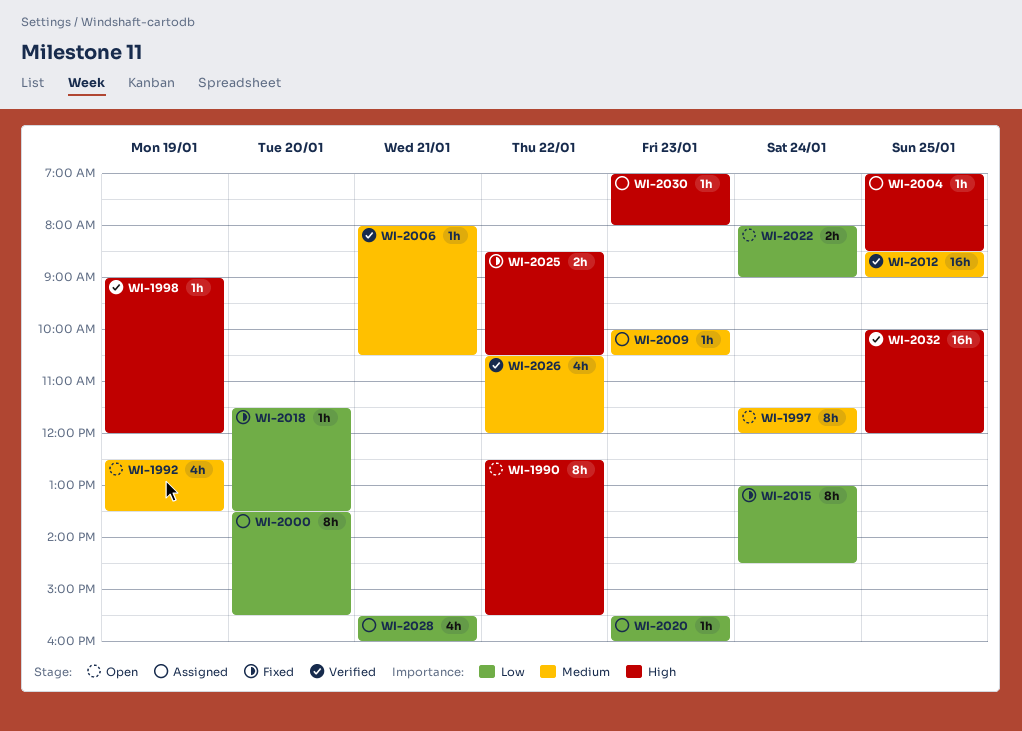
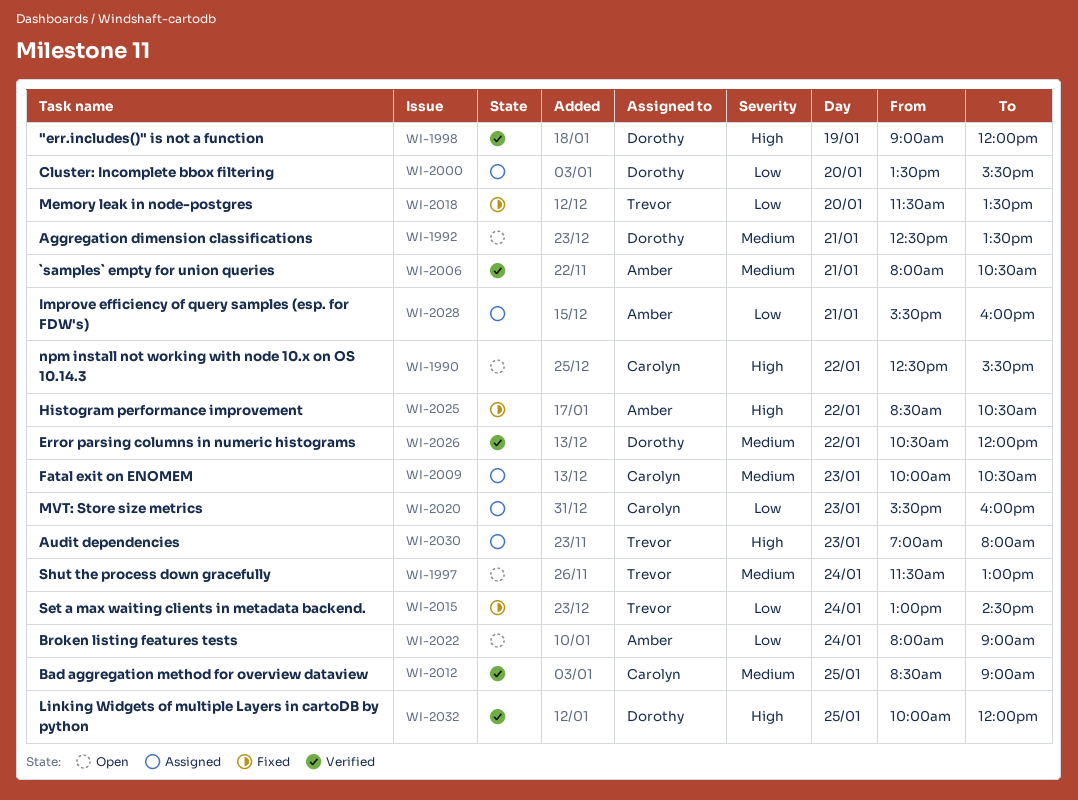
WI-1992, day: Jan 19 -> Jan 21
WI-1997, ends: 12:00 -> 13:00
WI-2004: present -> none

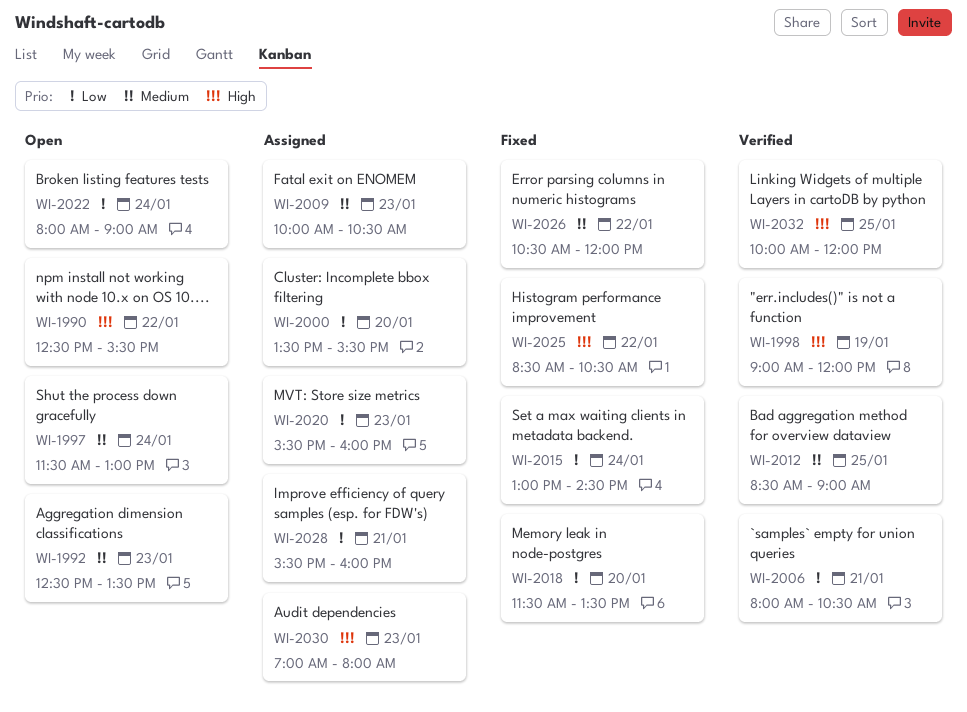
WI-1992, day: Jan 21 -> Jan 23
WI-2006, priority: Medium -> Low
WI-2026, status: Verified -> Fixed

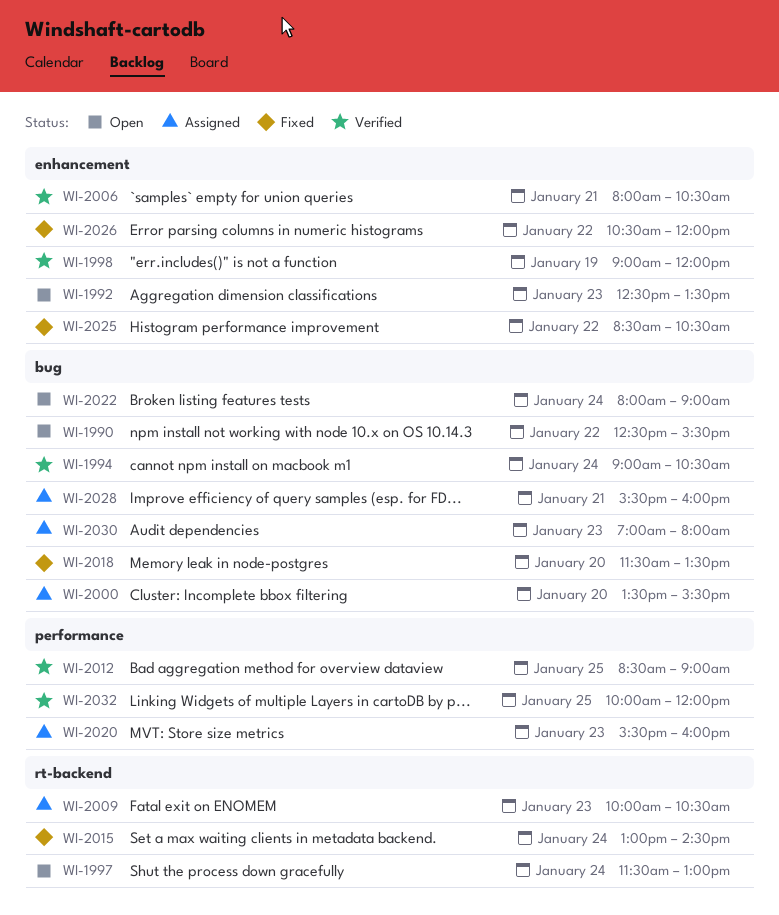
WI-1994: none -> present

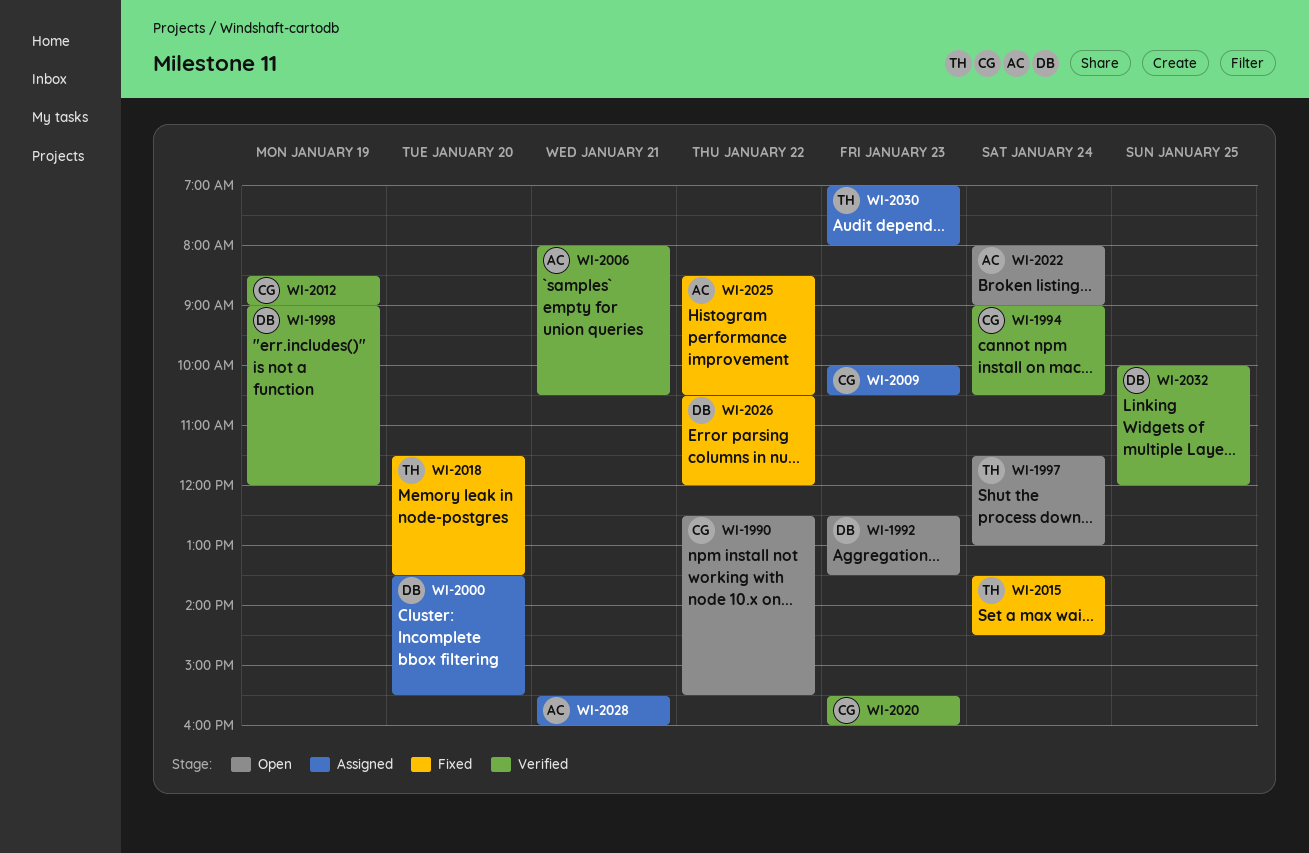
WI-2012, day: Jan 25 -> Jan 19
WI-2015, begins: 13:00 -> 13:30
WI-2020, status: Assigned -> Verified

